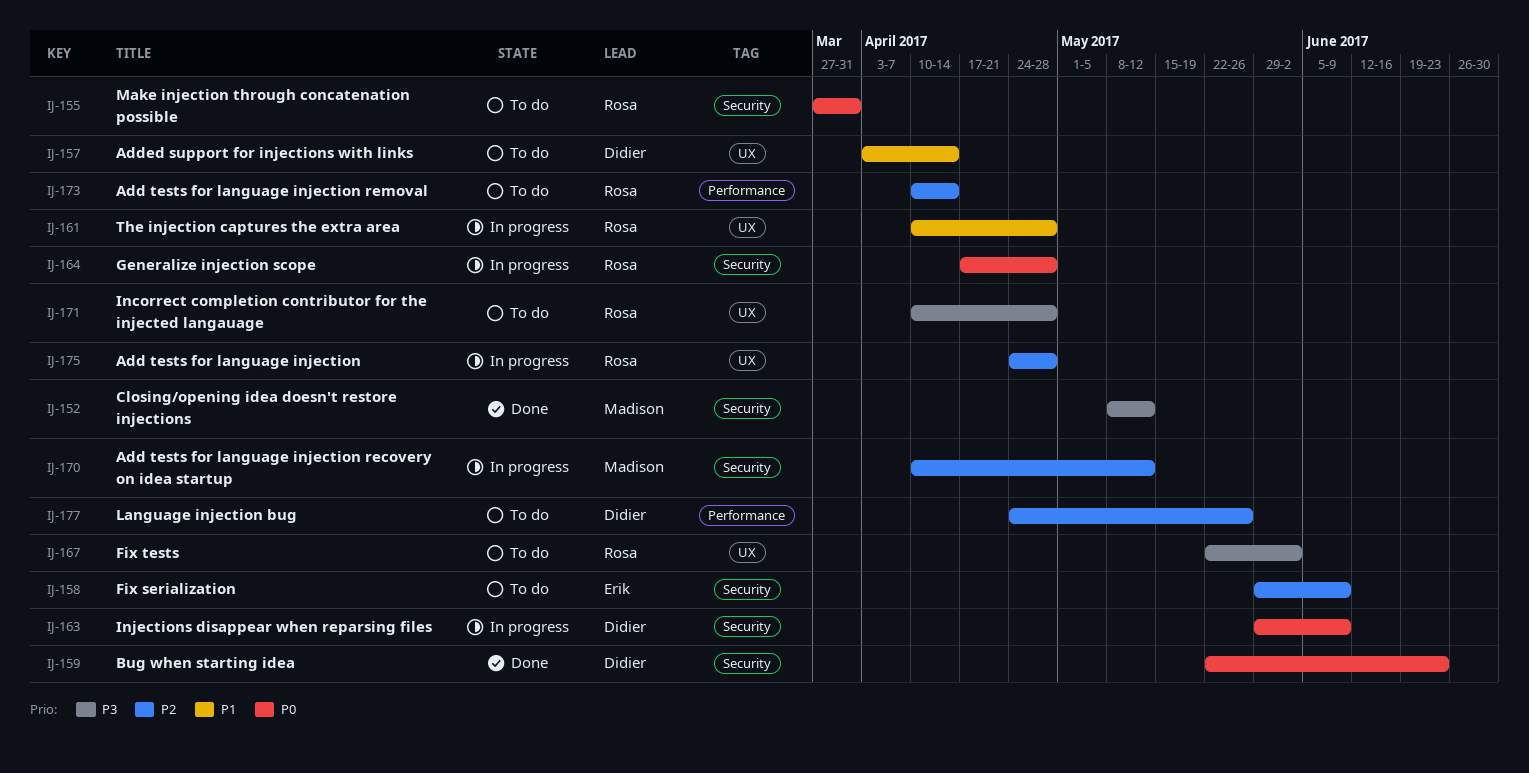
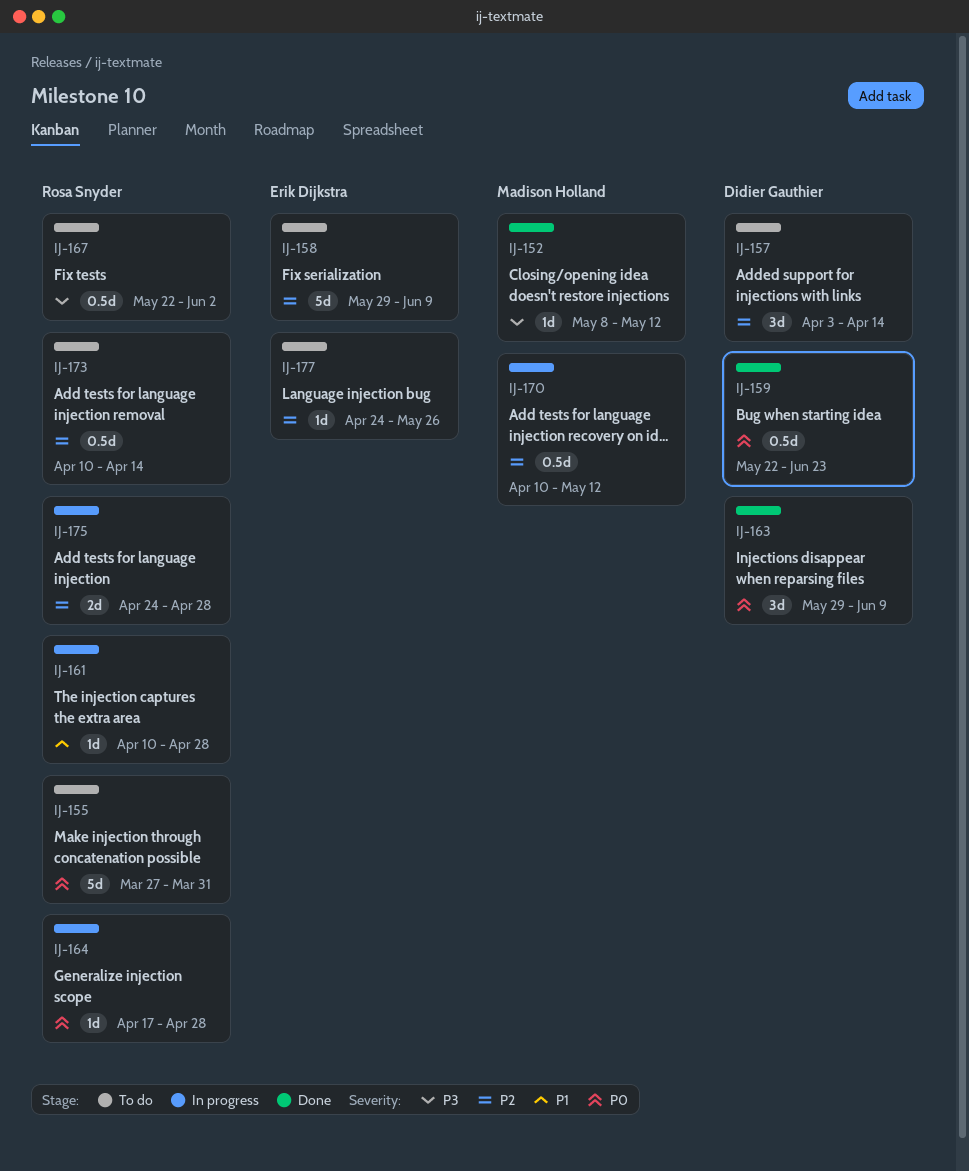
IJ-157, priority: P1 -> P2
IJ-163, status: In progress -> Done
IJ-171: present -> none
IJ-177, owner: Didier Gauthier -> Erik Dijkstra

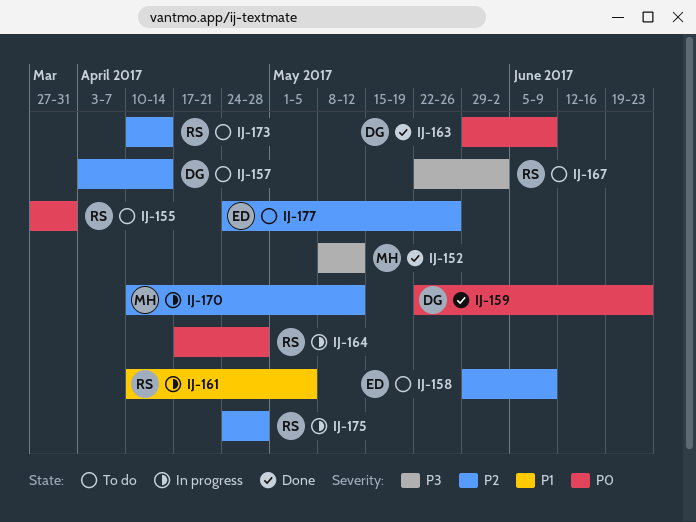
IJ-161, due: Apr 28 -> May 5

